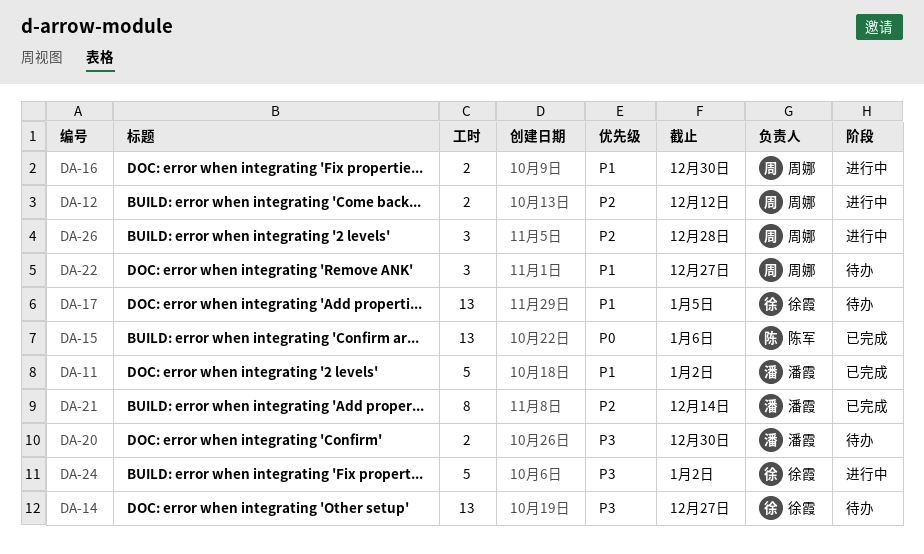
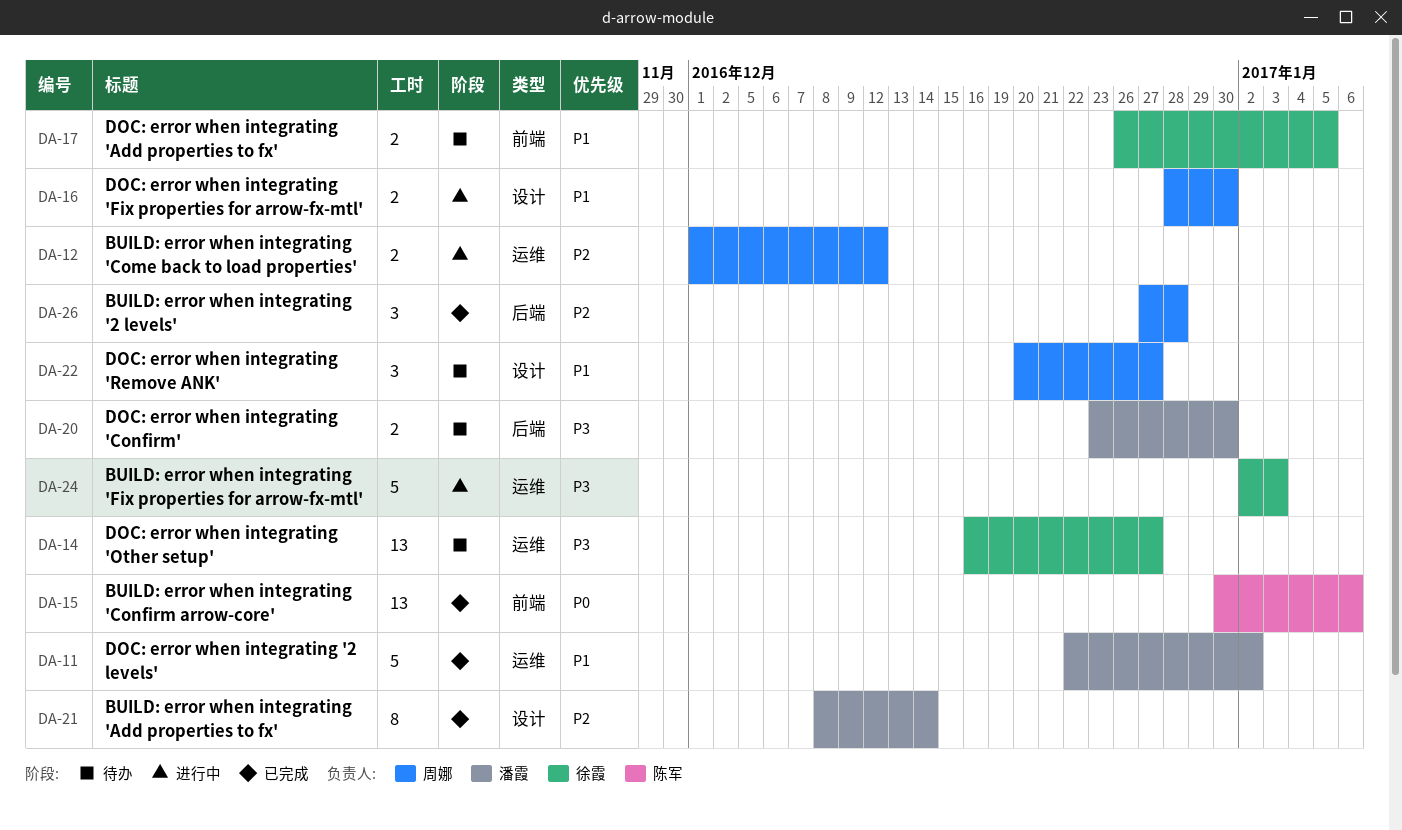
DA-17, estimate: 13 -> 2
DA-24, due: Jan 2 -> Jan 3
DA-26, status: 进行中 -> 已完成

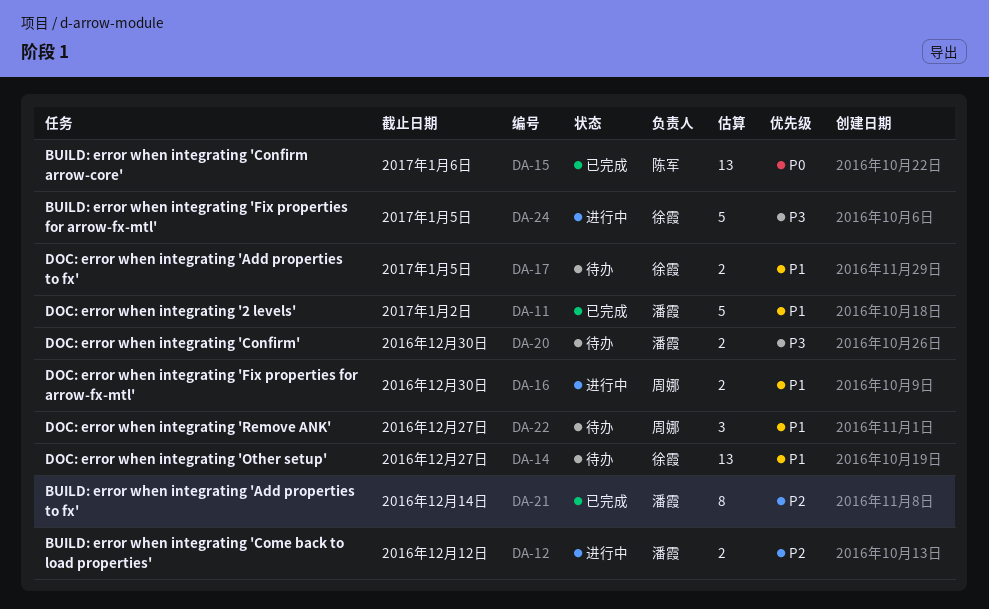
DA-12, owner: 周娜 -> 潘霞
DA-14, priority: P3 -> P1
DA-24, due: Jan 3 -> Jan 5
DA-26: present -> none

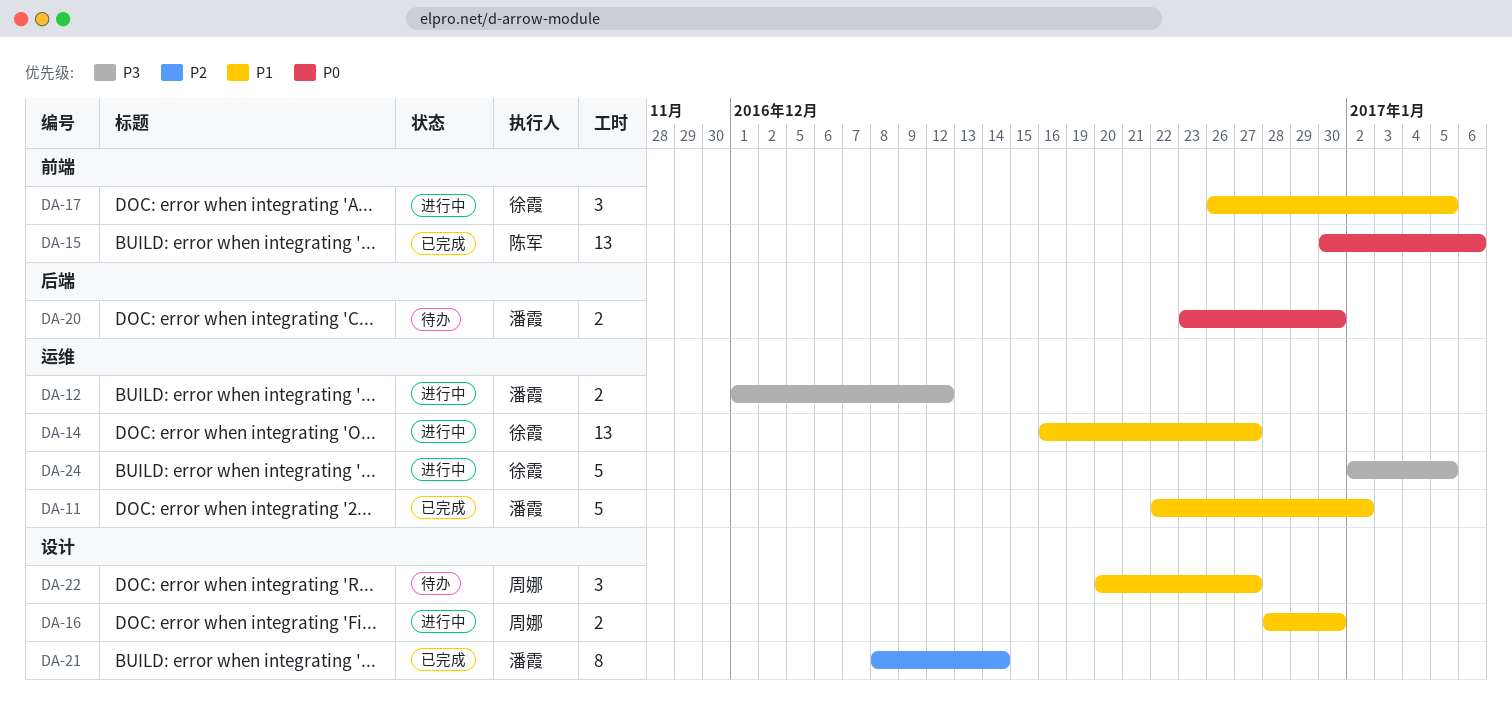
DA-12, priority: P2 -> P3
DA-14, status: 待办 -> 进行中
DA-17, status: 待办 -> 进行中
DA-17, estimate: 2 -> 3
DA-20, priority: P3 -> P0

